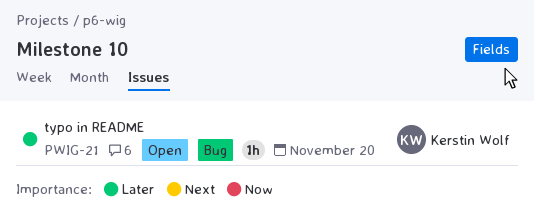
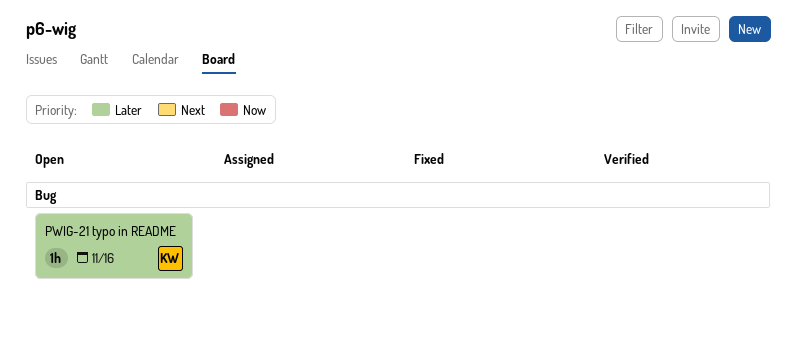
PWIG-21, due: Nov 20 -> Nov 16

